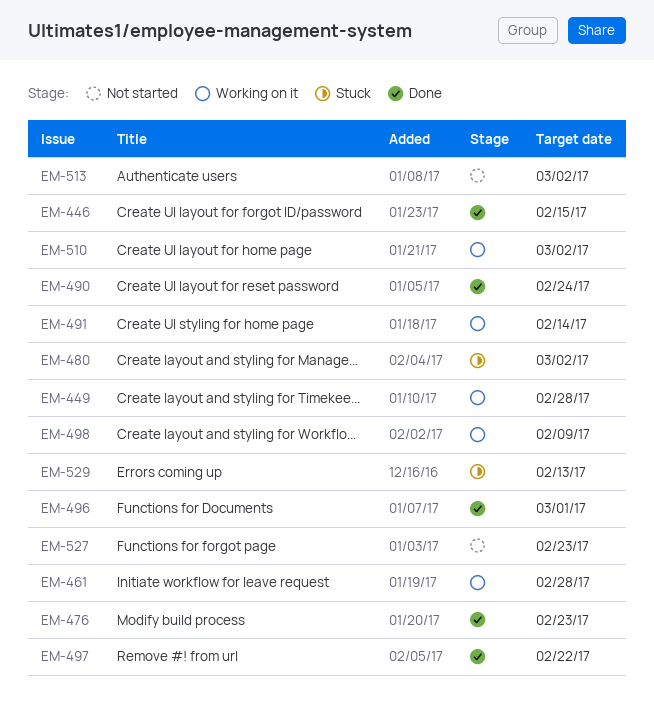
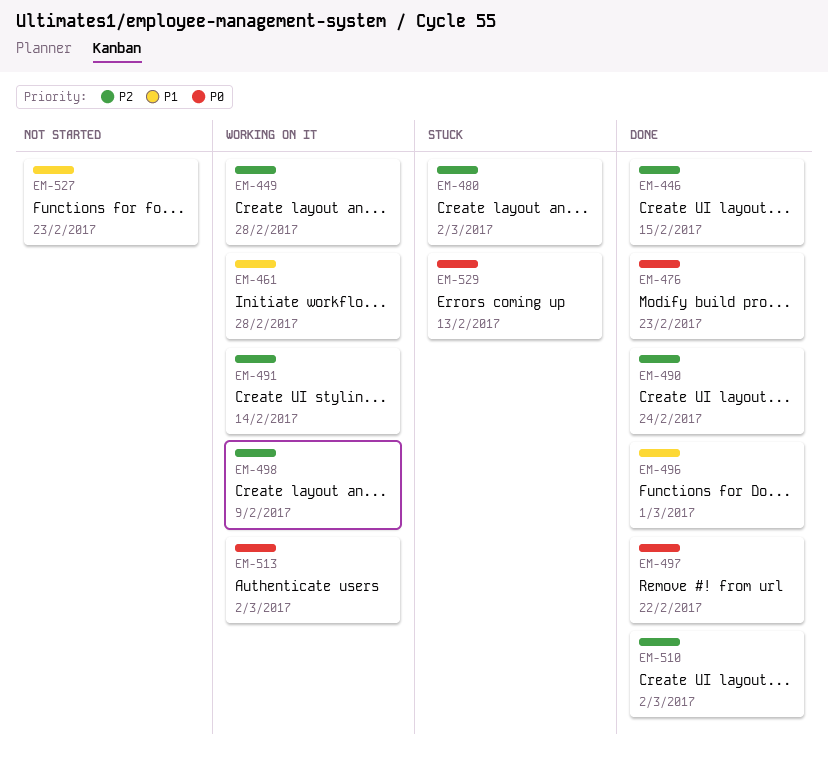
EM-510, status: Working on it -> Done
EM-513, status: Not started -> Working on it

